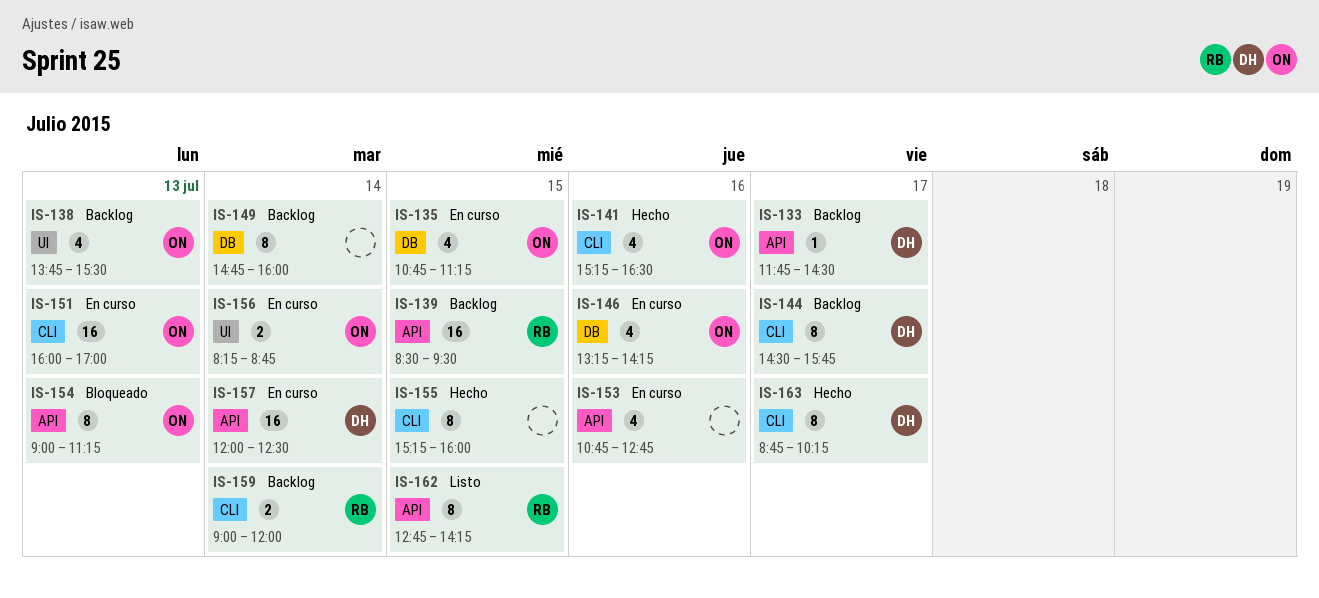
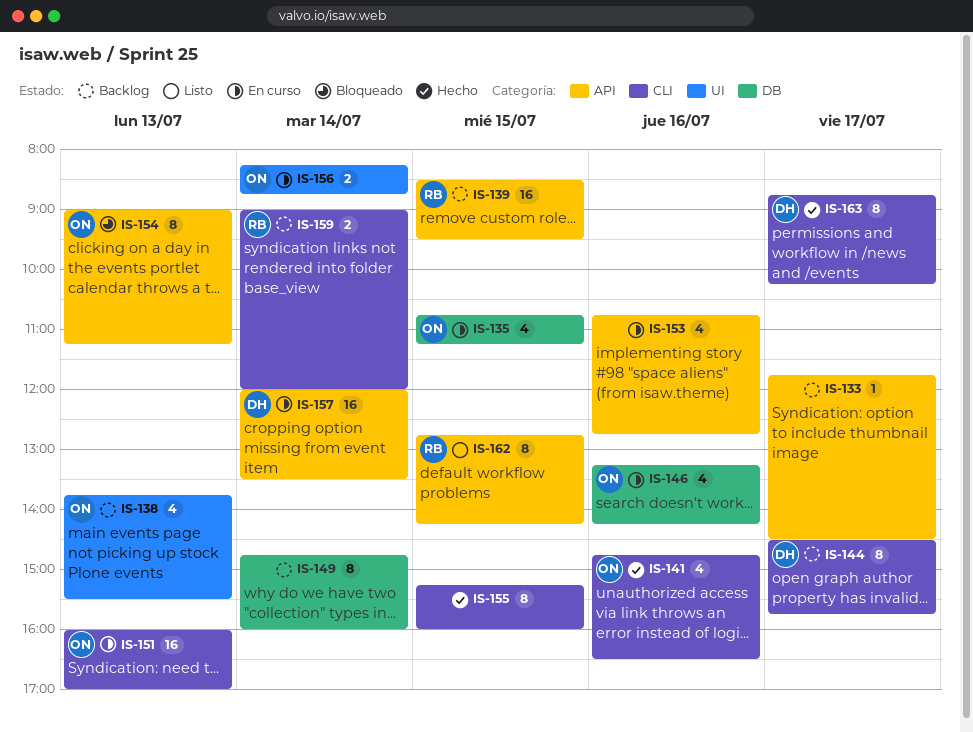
IS-133, owner: DH -> none
IS-141, begins: 15:15 -> 14:45
IS-157, ends: 12:30 -> 13:30

